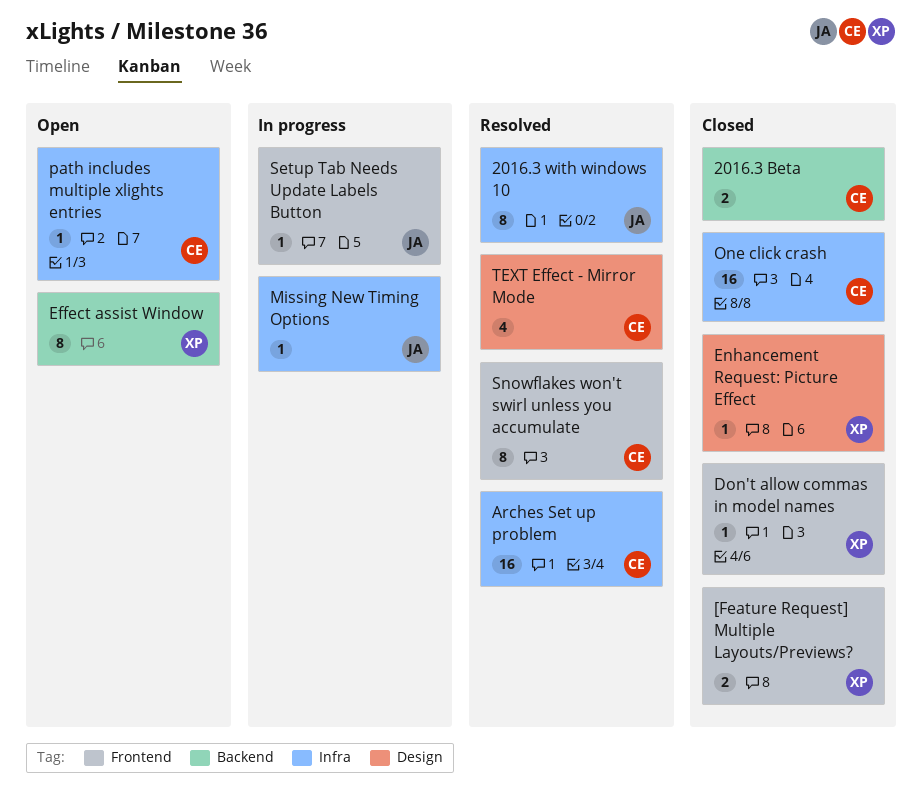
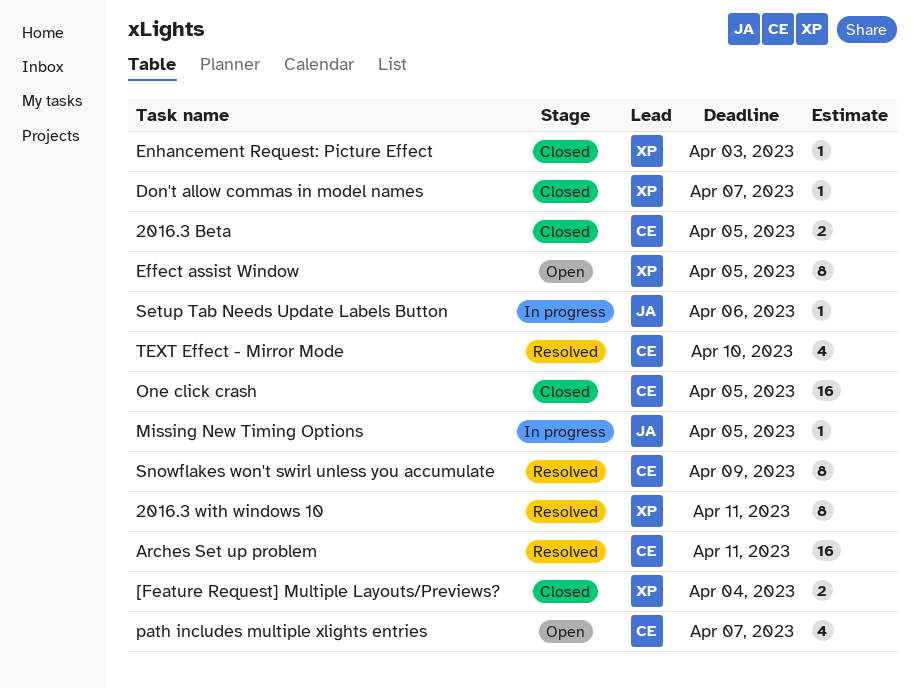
2016.3 with windows 10, owner: JA -> XP
path includes multiple xlights entries, estimate: 1 -> 4

